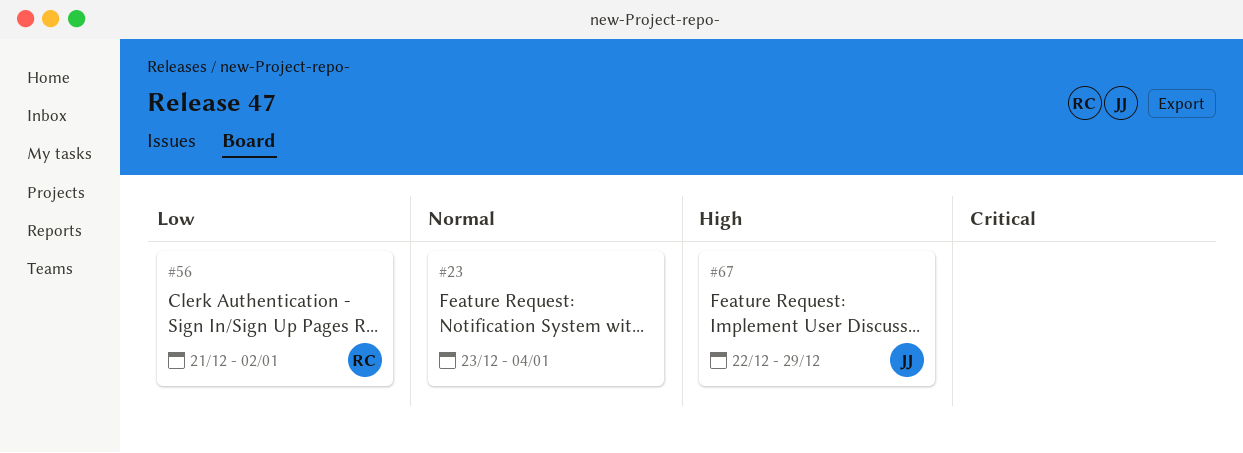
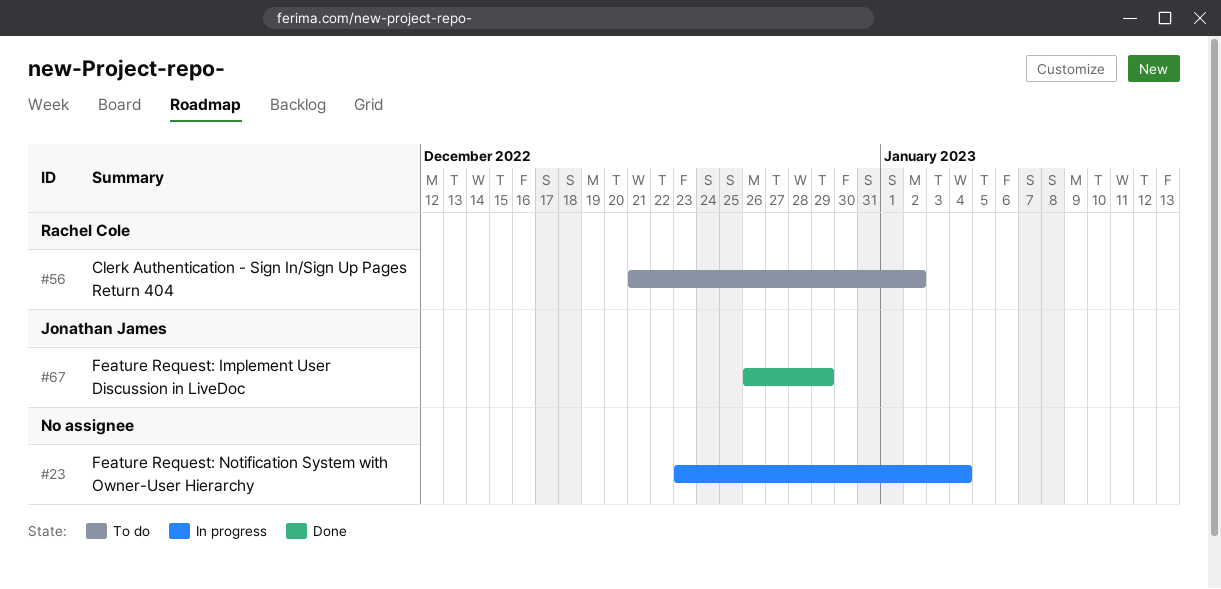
#67, start: Dec 22 -> Dec 26

